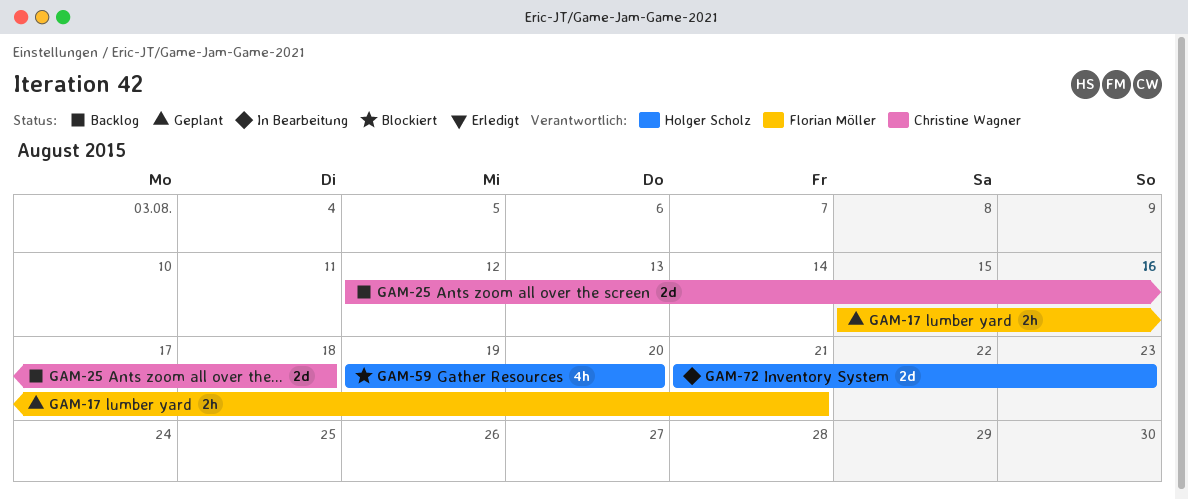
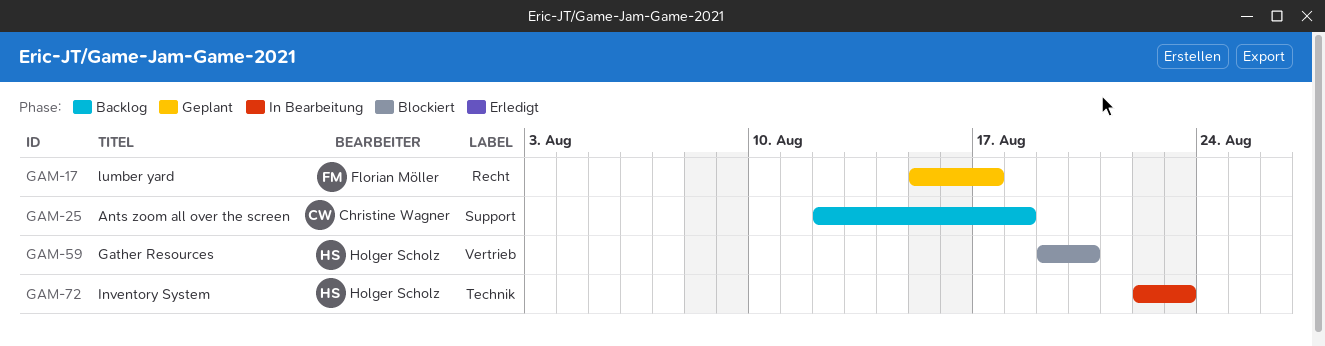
GAM-17, due: Aug 21 -> Aug 17
GAM-72, start: Aug 21 -> Aug 22

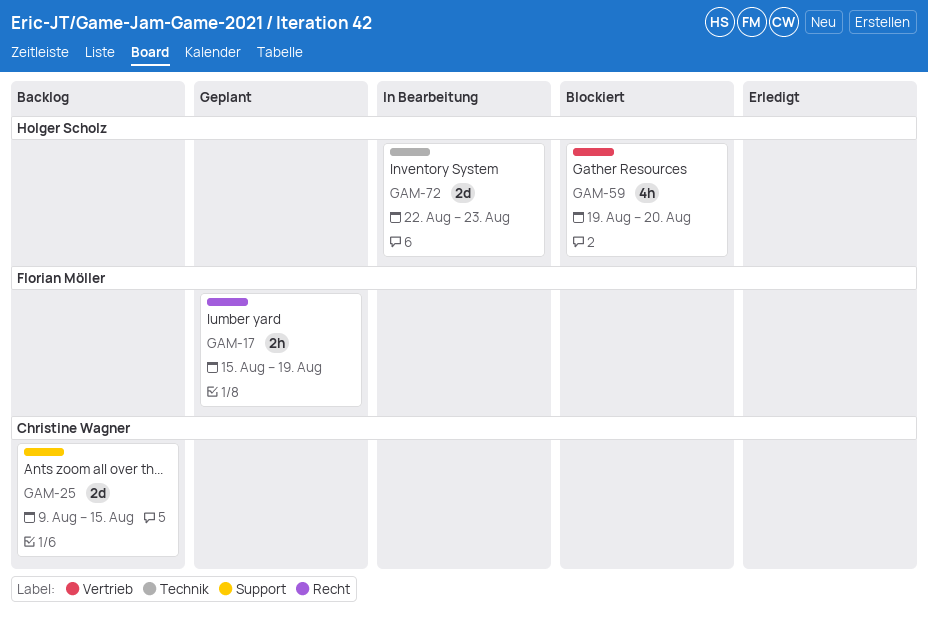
GAM-17, due: Aug 17 -> Aug 19
GAM-25, start: Aug 12 -> Aug 9
GAM-25, due: Aug 18 -> Aug 15

